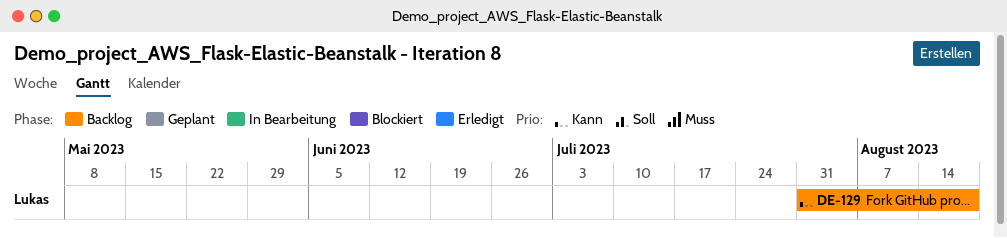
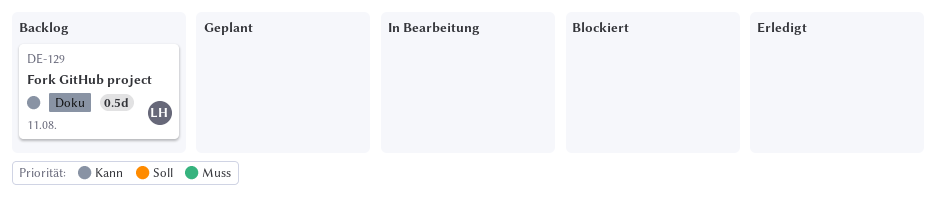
DE-129, due: Aug 18 -> Aug 11

